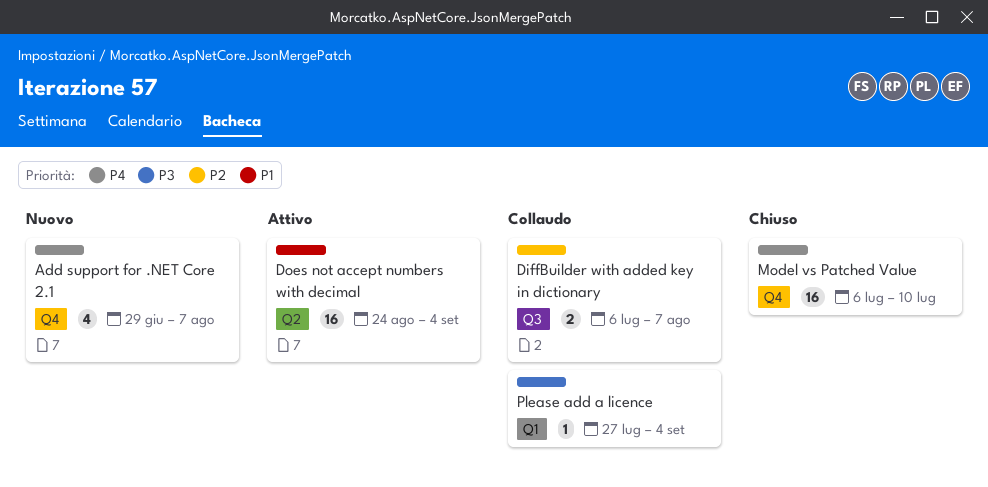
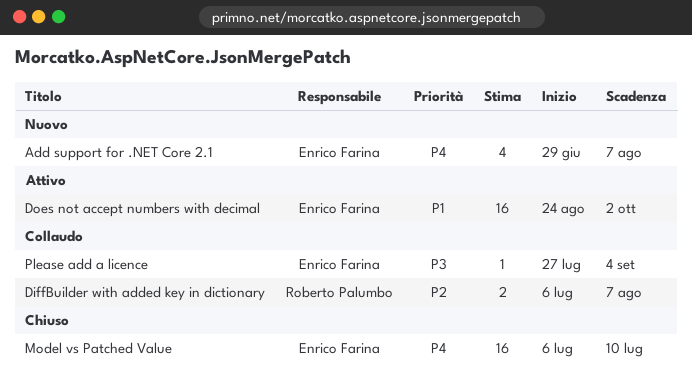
Does not accept numbers with decimal, due: Sep 4 -> Oct 2

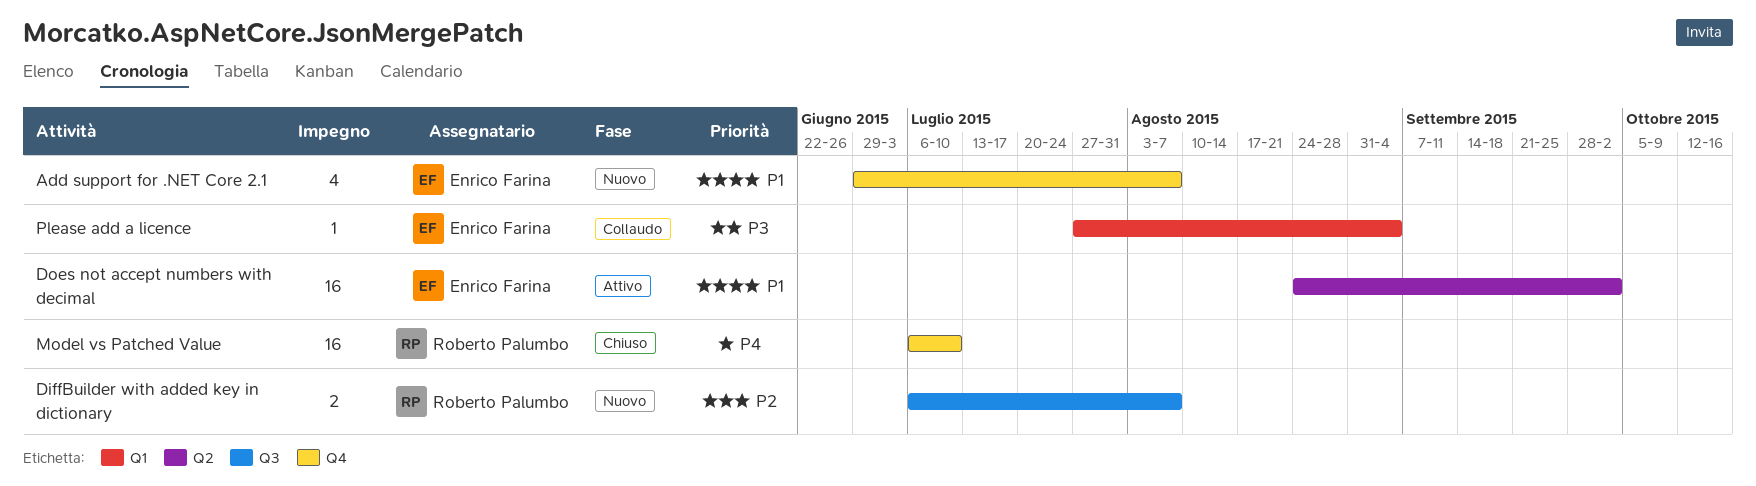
Add support for .NET Core 2.1, priority: P4 -> P1
DiffBuilder with added key in dictionary, status: Collaudo -> Nuovo
Model vs Patched Value, owner: Enrico Farina -> Roberto Palumbo

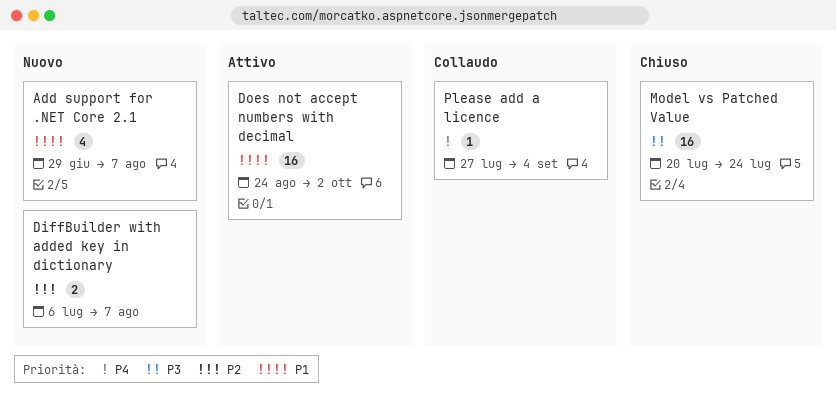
Model vs Patched Value, priority: P4 -> P3
Model vs Patched Value, start: Jul 6 -> Jul 20
Model vs Patched Value, due: Jul 10 -> Jul 24
Please add a licence, priority: P3 -> P4

